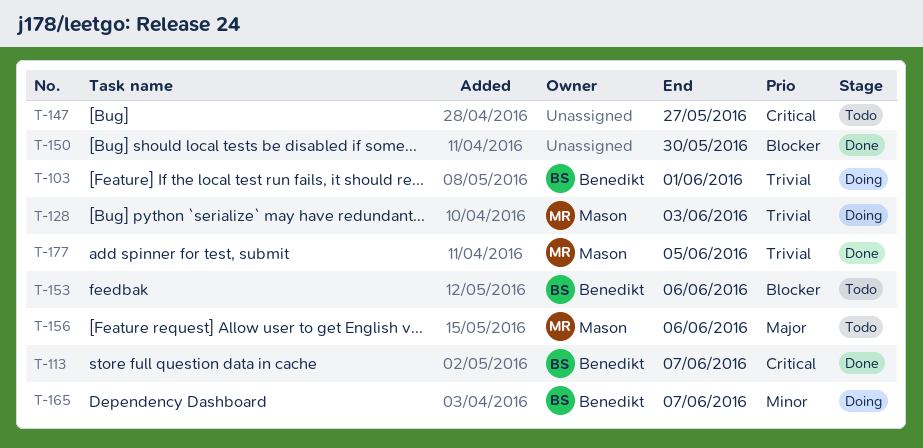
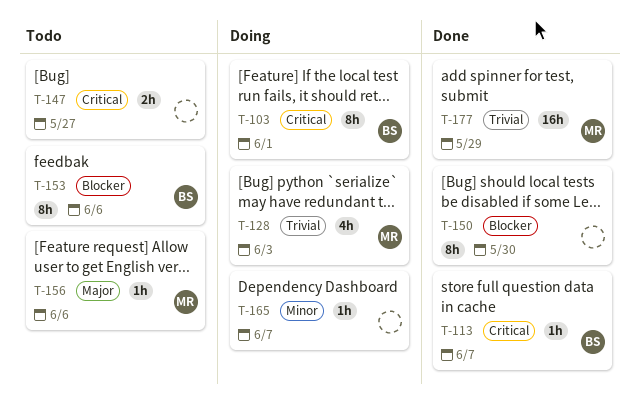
T-103, priority: Trivial -> Critical
T-165, owner: Benedikt -> none
T-177, due: Jun 5 -> May 29

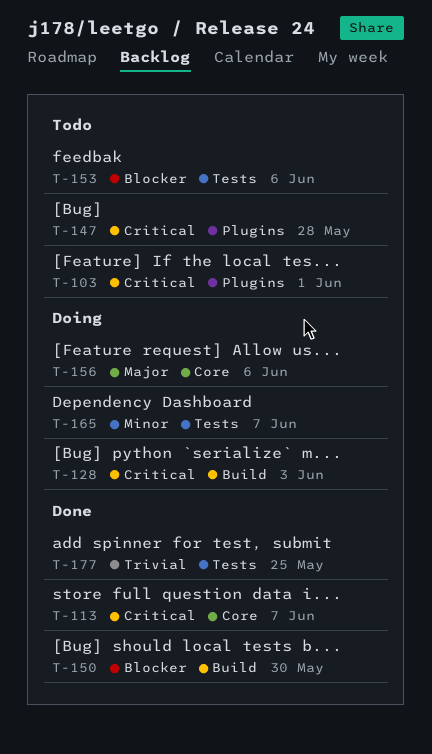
T-103, status: Doing -> Todo
T-128, priority: Trivial -> Critical
T-147, due: May 27 -> May 28
T-156, status: Todo -> Doing
T-177, due: May 29 -> May 25

